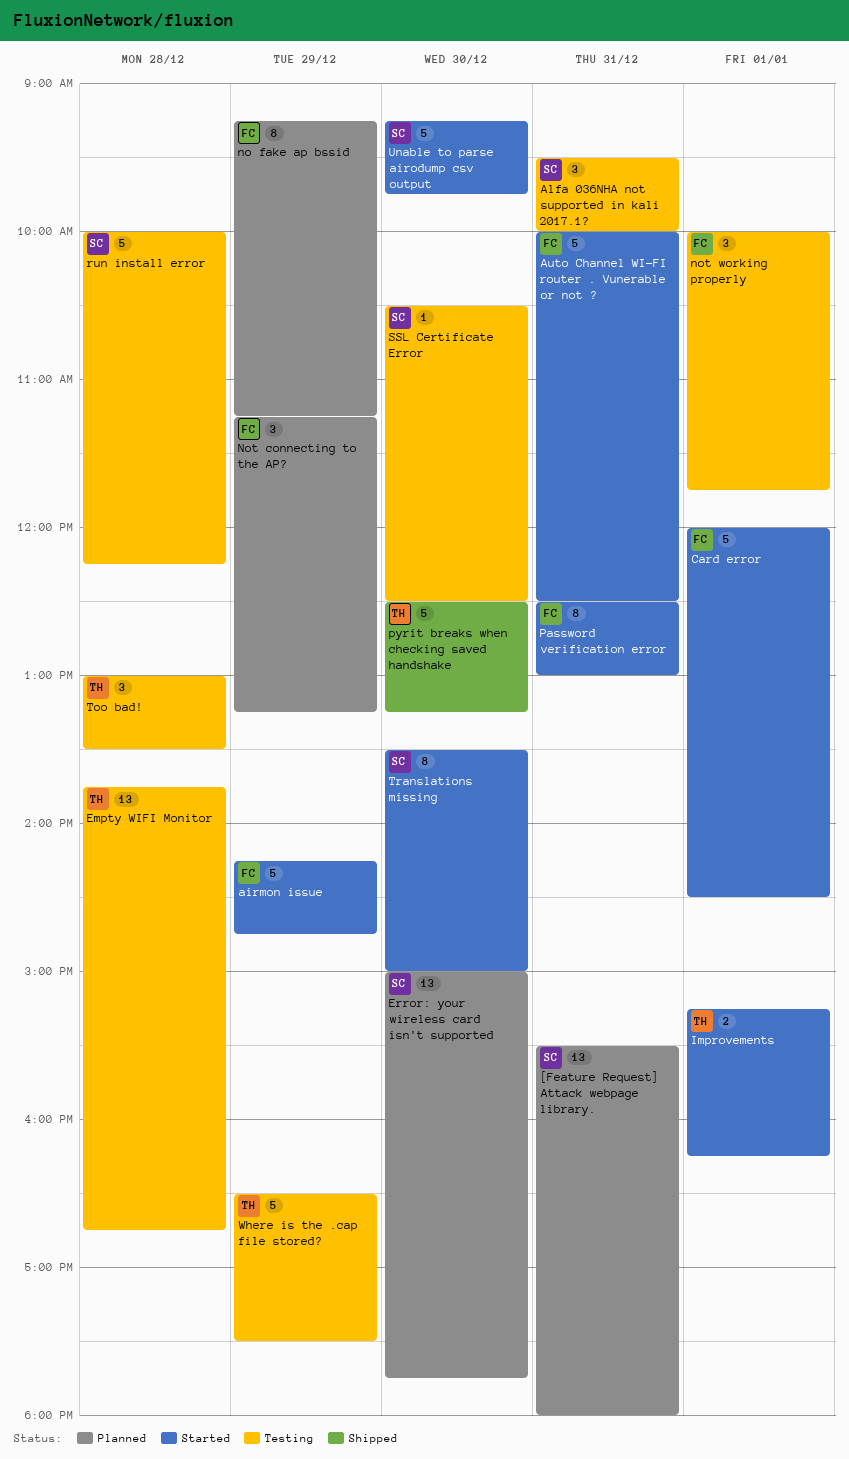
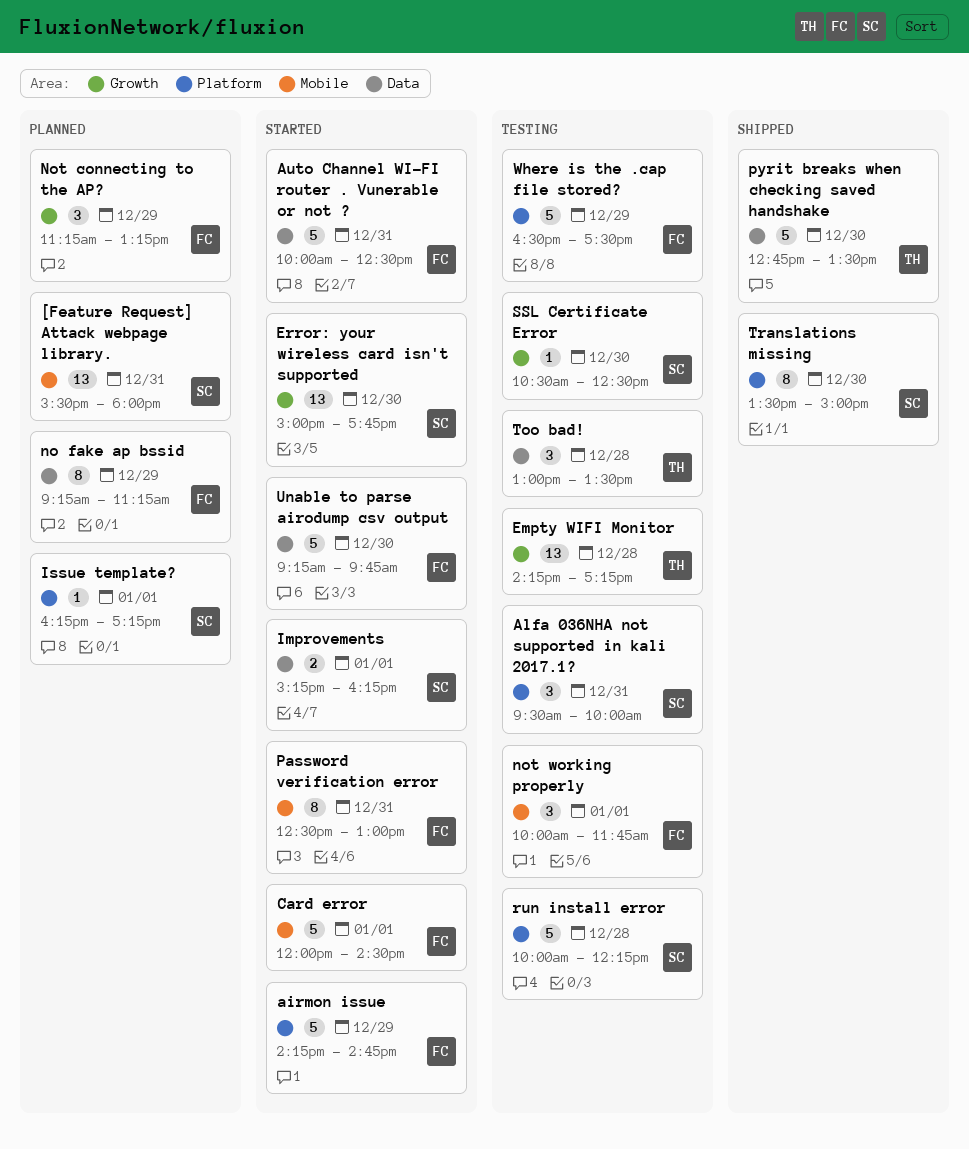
Empty WIFI Monitor, begins: 13:45 -> 14:15
Empty WIFI Monitor, ends: 16:45 -> 17:15
Error: your wireless card isn't supported, status: Planned -> Started
Improvements, owner: TH -> SC
Issue template?: none -> present
pyrit breaks when checking saved handshake, begins: 12:30 -> 12:45
pyrit breaks when checking saved handshake, ends: 13:15 -> 13:30
Translations missing, status: Started -> Shipped
Unable to parse airodump csv output, owner: SC -> FC
Where is the .cap file stored?, owner: TH -> FC

